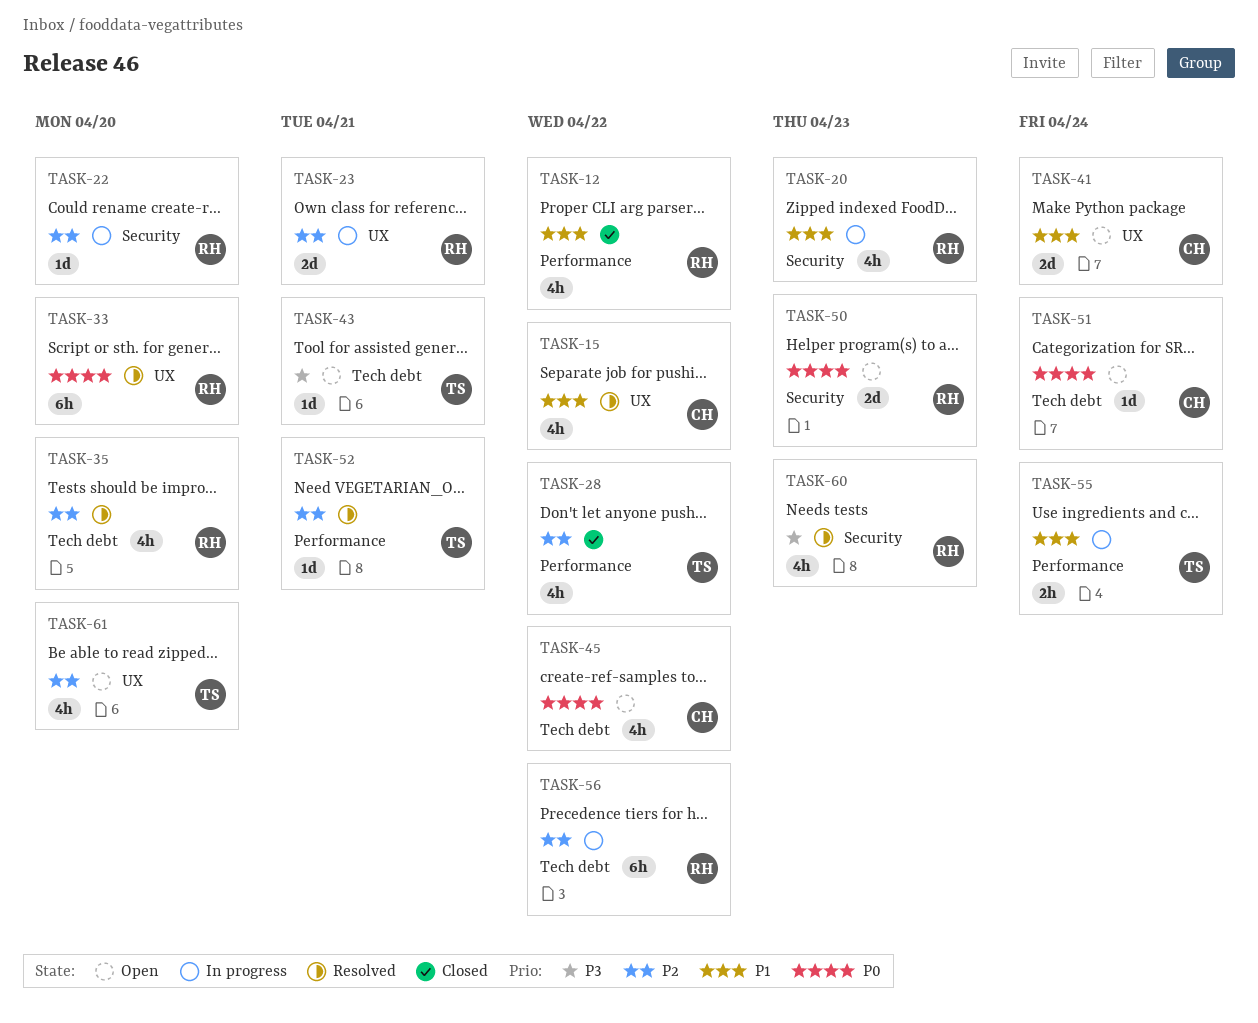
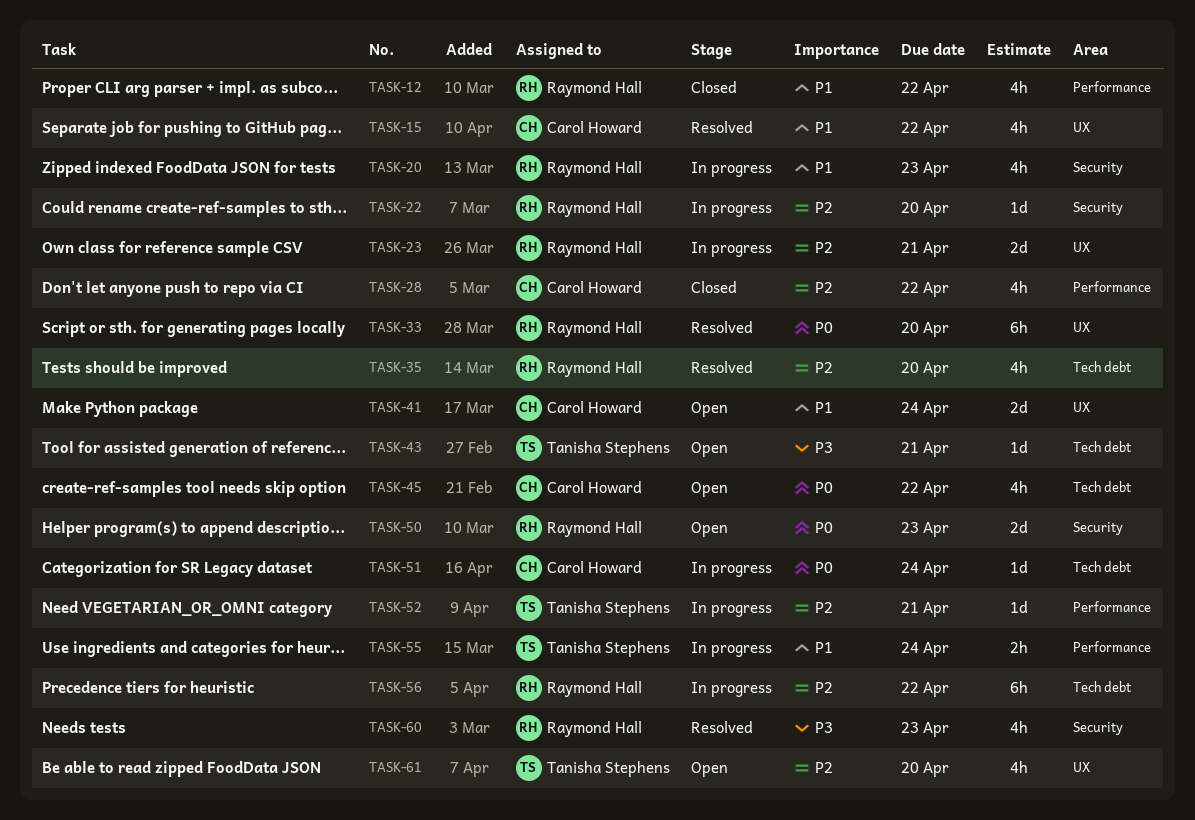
TASK-28, owner: Tanisha Stephens -> Carol Howard
TASK-51, status: Open -> In progress
TASK-52, status: Resolved -> In progress

